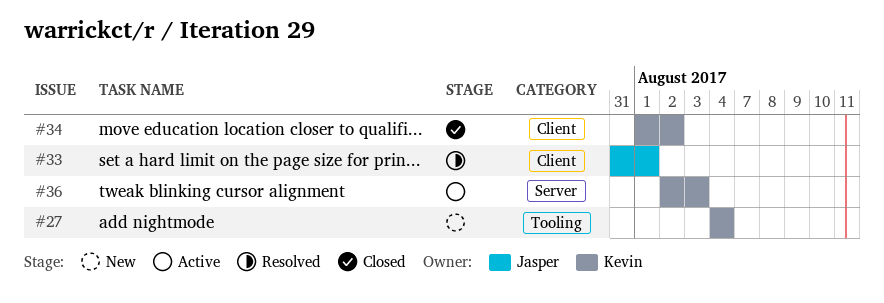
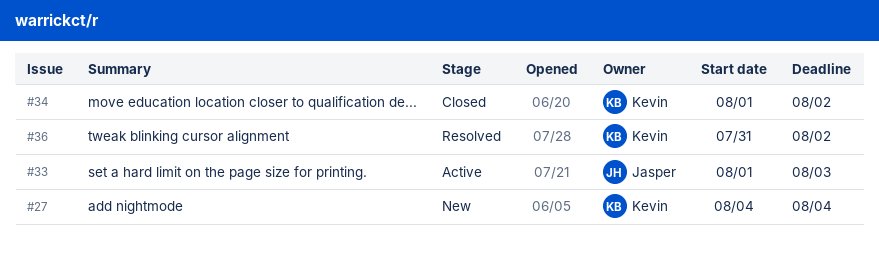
#33, status: Resolved -> Active
#33, start: Jul 31 -> Aug 1
#33, due: Aug 1 -> Aug 3
#36, status: Active -> Resolved
#36, start: Aug 2 -> Jul 31
#36, due: Aug 3 -> Aug 2

